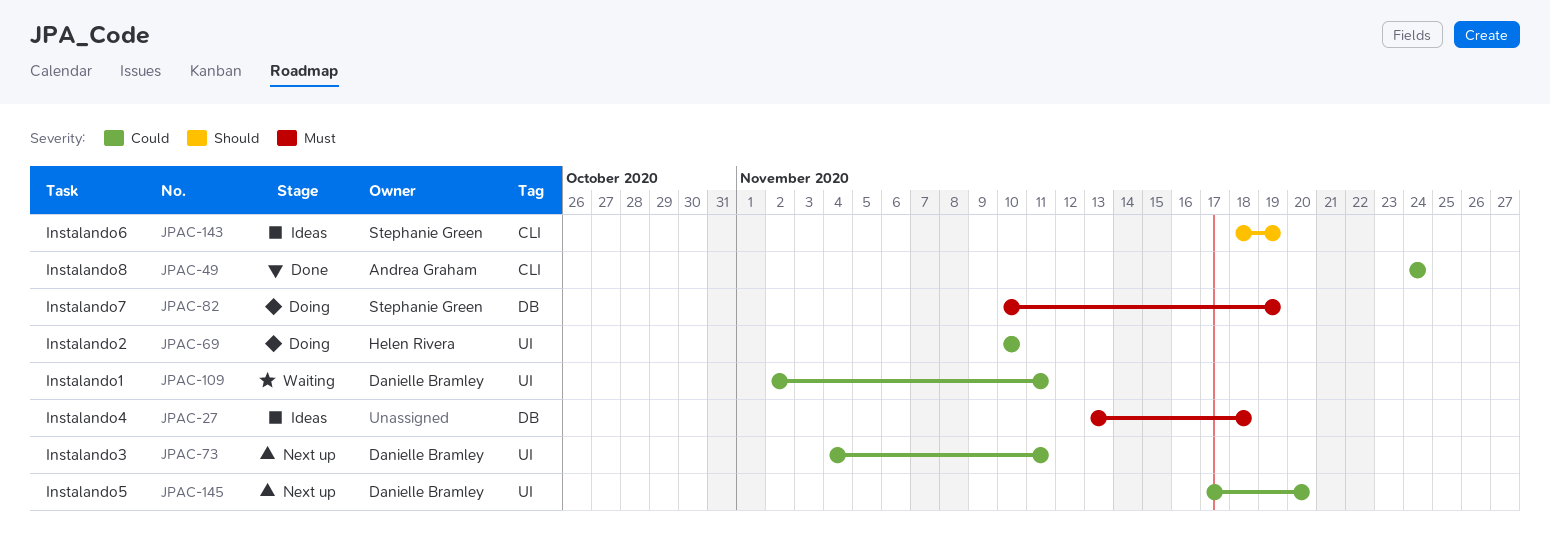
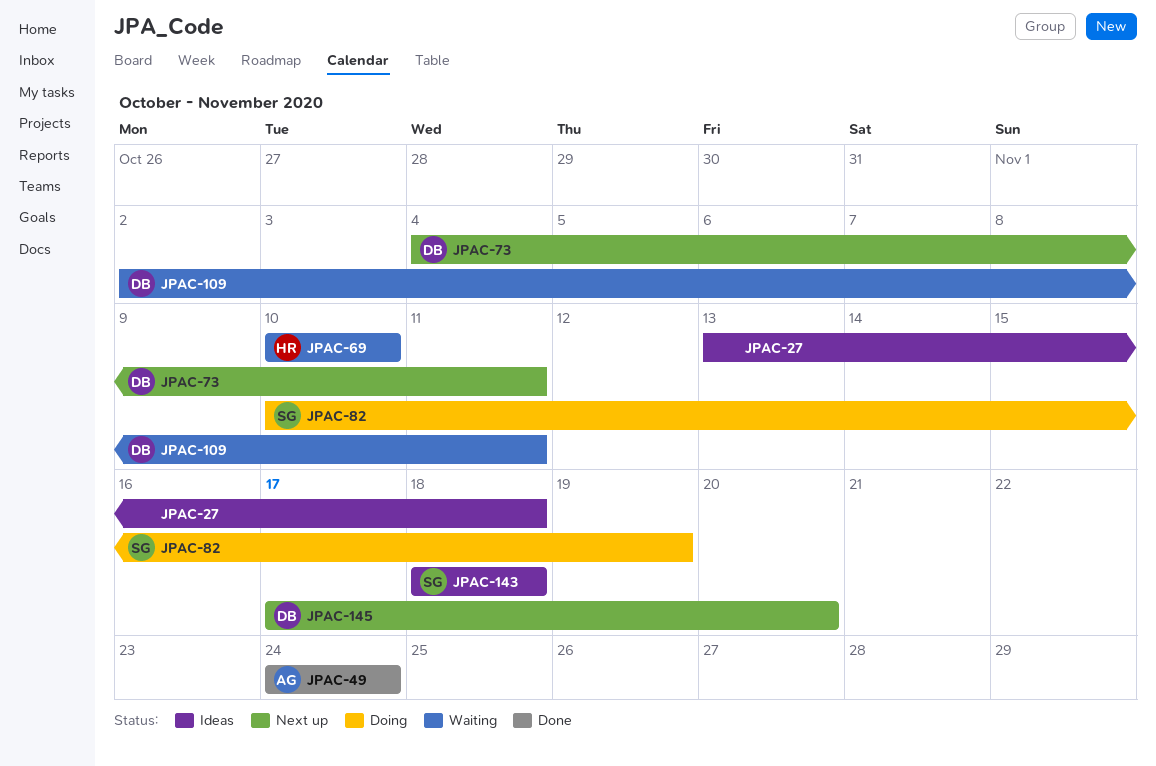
JPAC-69, status: Doing -> Waiting
JPAC-143, due: Nov 19 -> Nov 18

